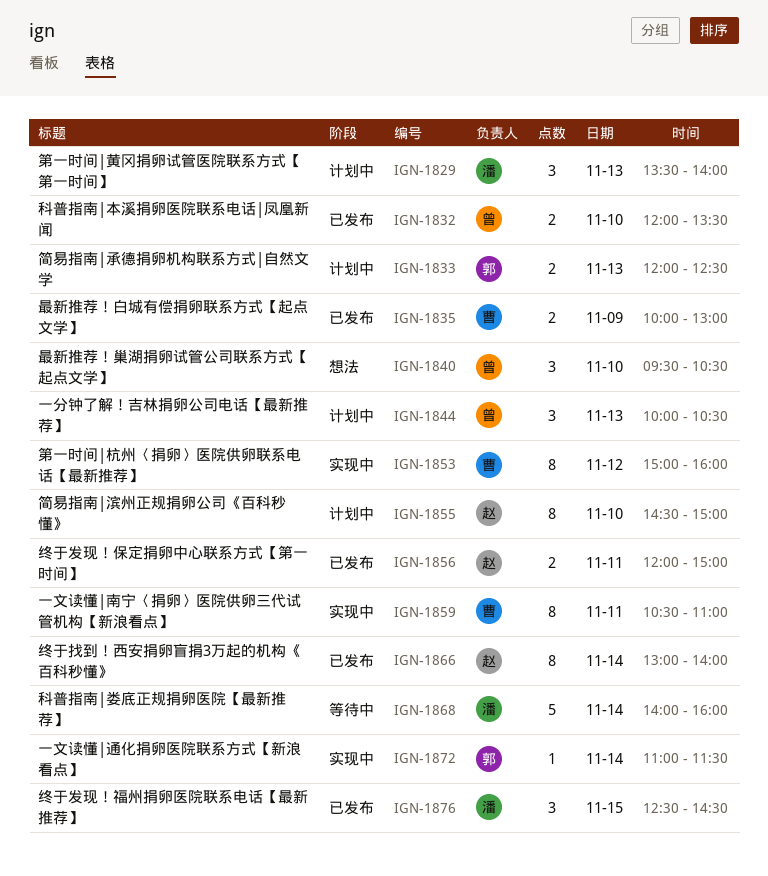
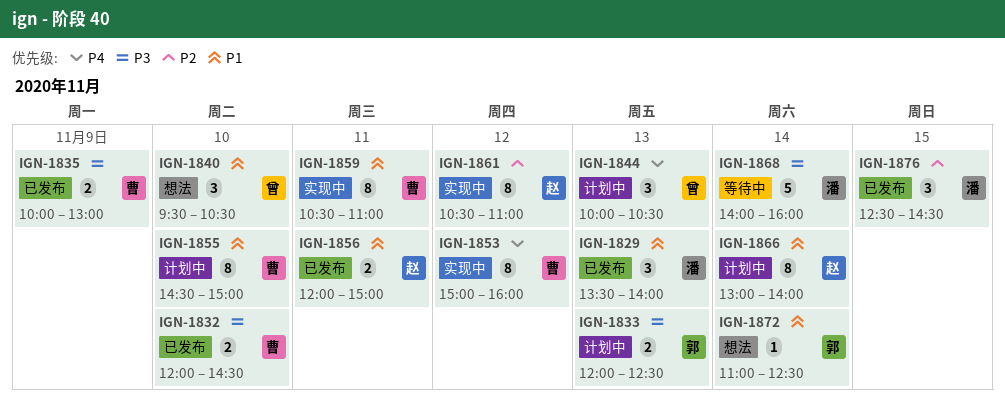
IGN-1829, status: 计划中 -> 已发布
IGN-1832, owner: 曾 -> 曹
IGN-1832, ends: 13:30 -> 14:30
IGN-1855, owner: 赵 -> 曹
IGN-1861: none -> present
IGN-1866, status: 已发布 -> 计划中
IGN-1872, status: 实现中 -> 想法
IGN-1872, ends: 11:30 -> 12:30

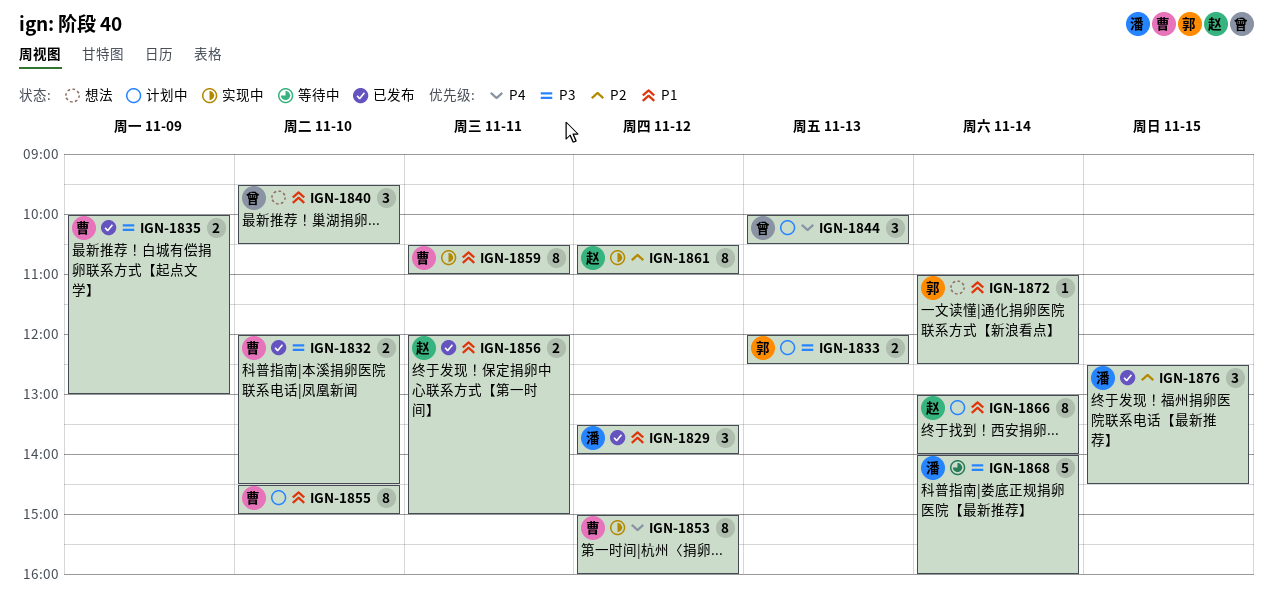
IGN-1829, day: Nov 13 -> Nov 12

